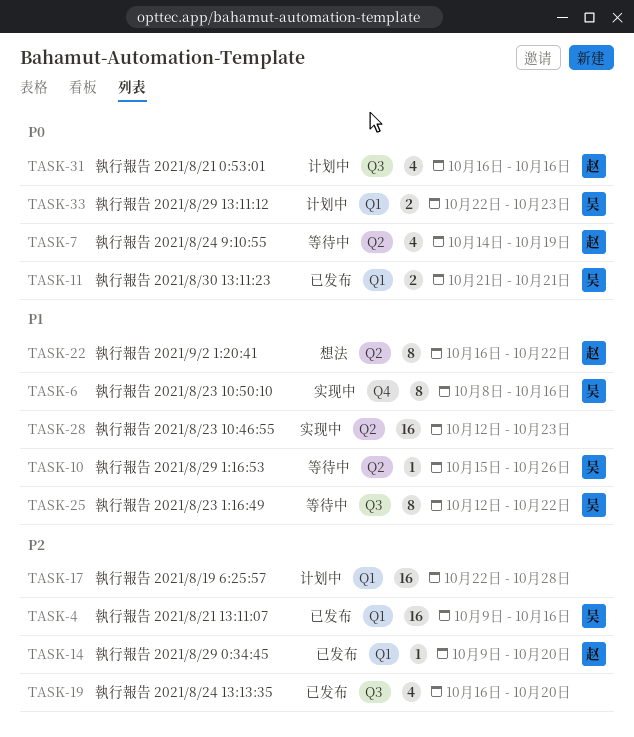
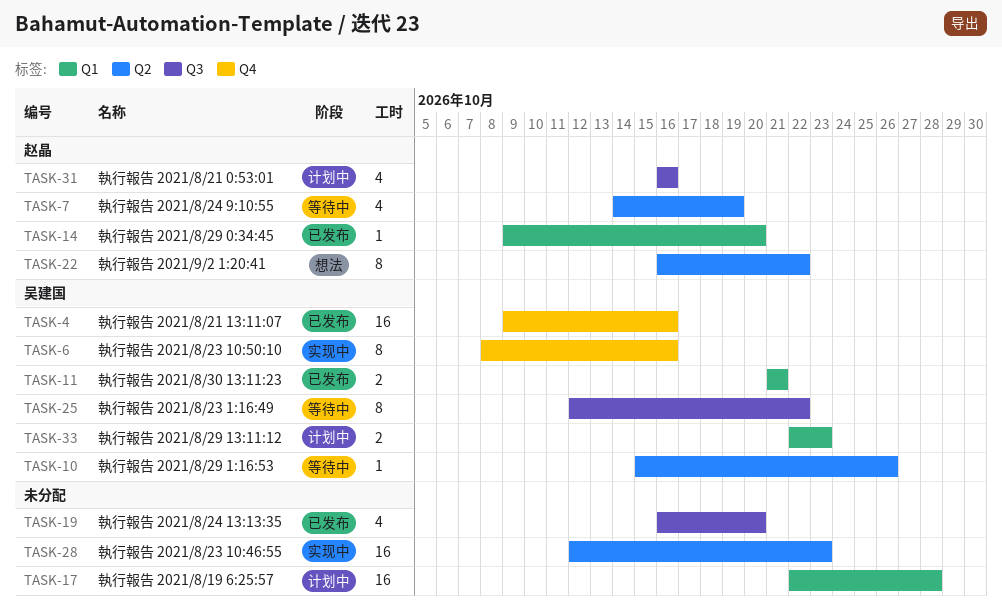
TASK-4, label: Q1 -> Q4

